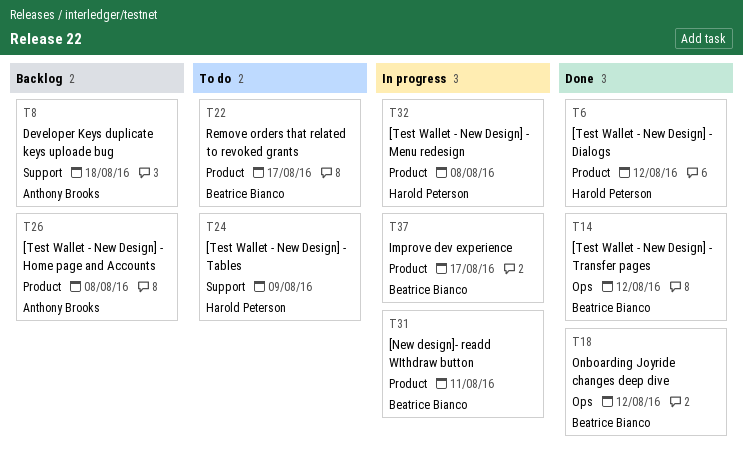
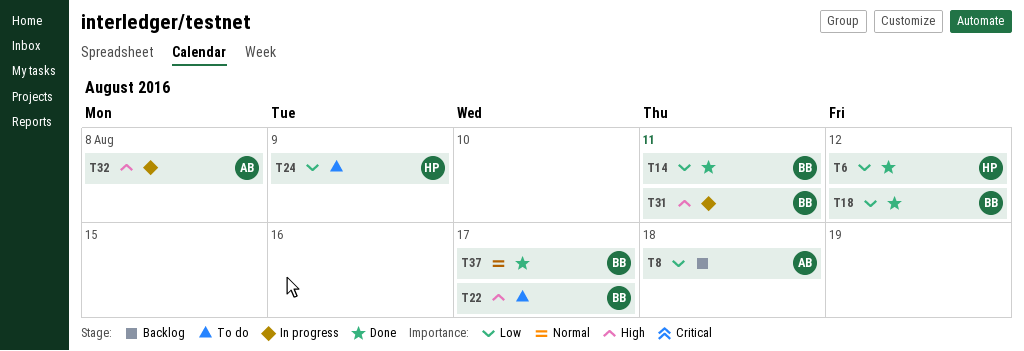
T14, due: Aug 12 -> Aug 11
T26: present -> none
T32, owner: Harold Peterson -> Anthony Brooks
T37, status: In progress -> Done

